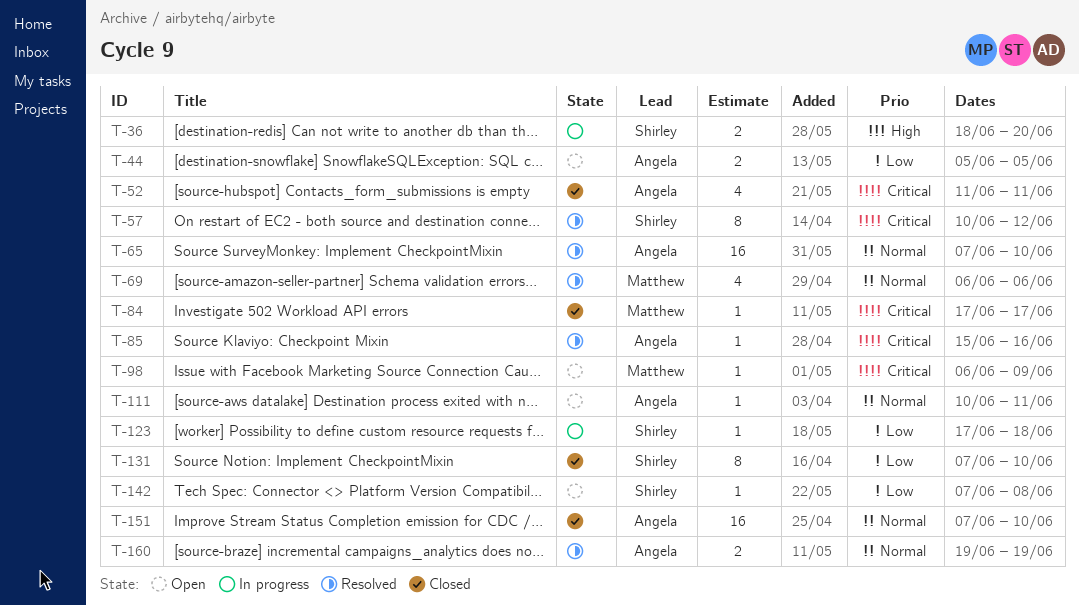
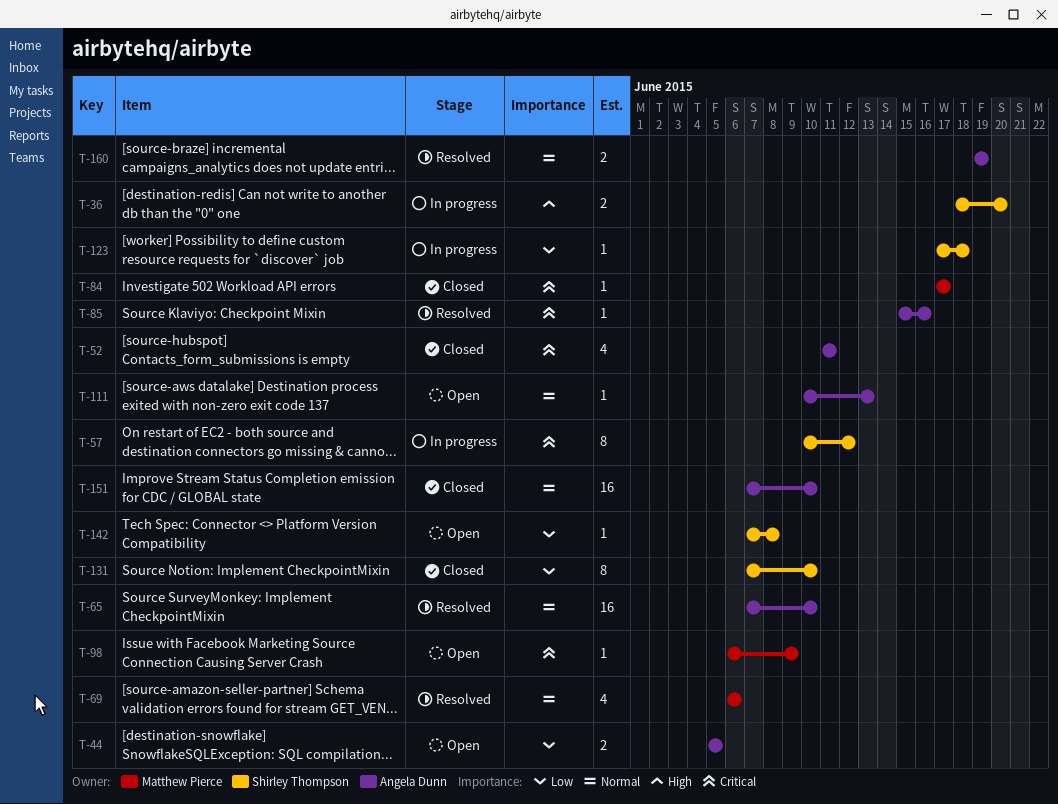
T-57, status: Resolved -> In progress
T-111, due: Jun 11 -> Jun 13

